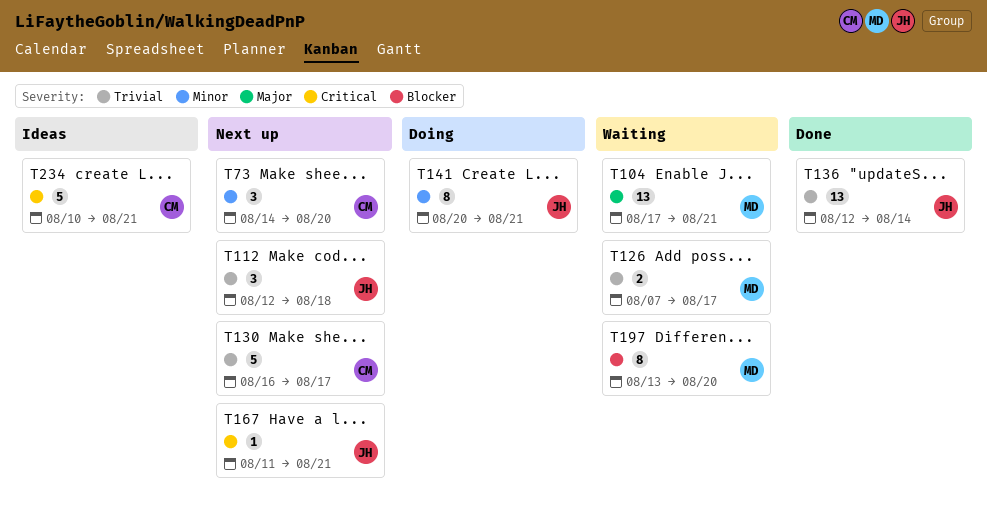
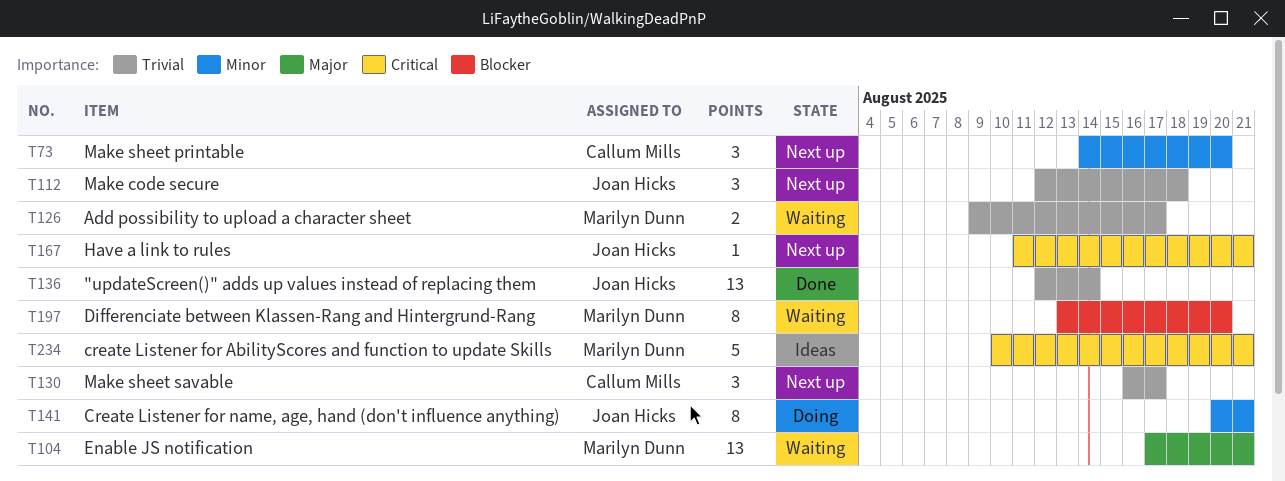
T126, start: Aug 7 -> Aug 9
T130, estimate: 5 -> 3
T234, owner: Callum Mills -> Marilyn Dunn

